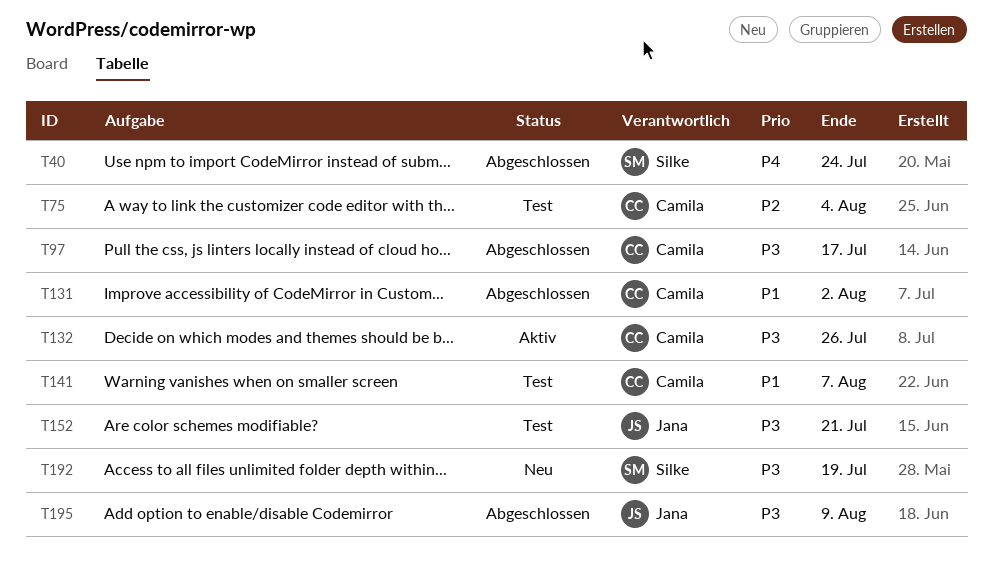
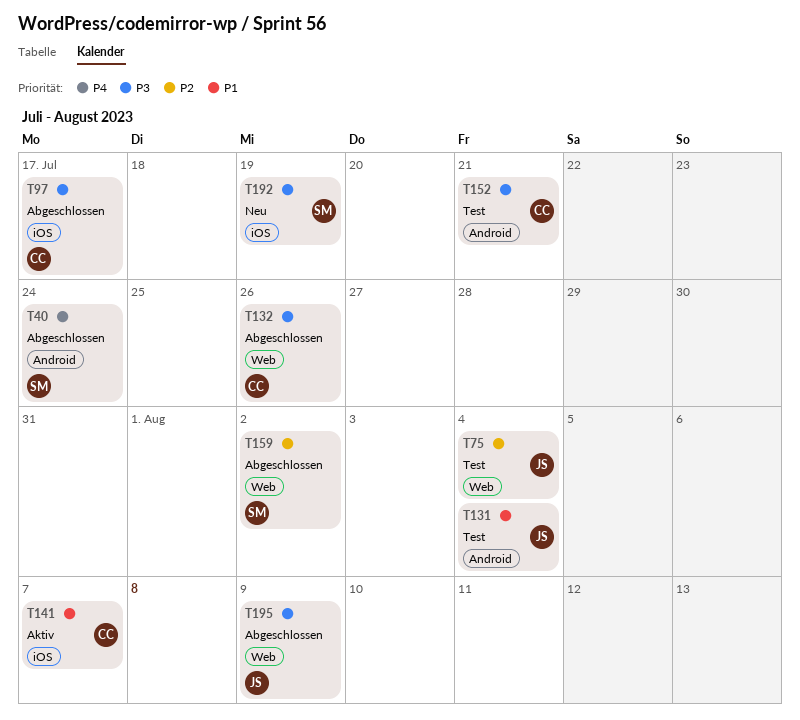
T75, owner: Camila -> Jana
T131, status: Abgeschlossen -> Test
T131, owner: Camila -> Jana
T131, due: Aug 2 -> Aug 4
T132, status: Aktiv -> Abgeschlossen
T141, status: Test -> Aktiv
T152, owner: Jana -> Camila
T159: none -> present

